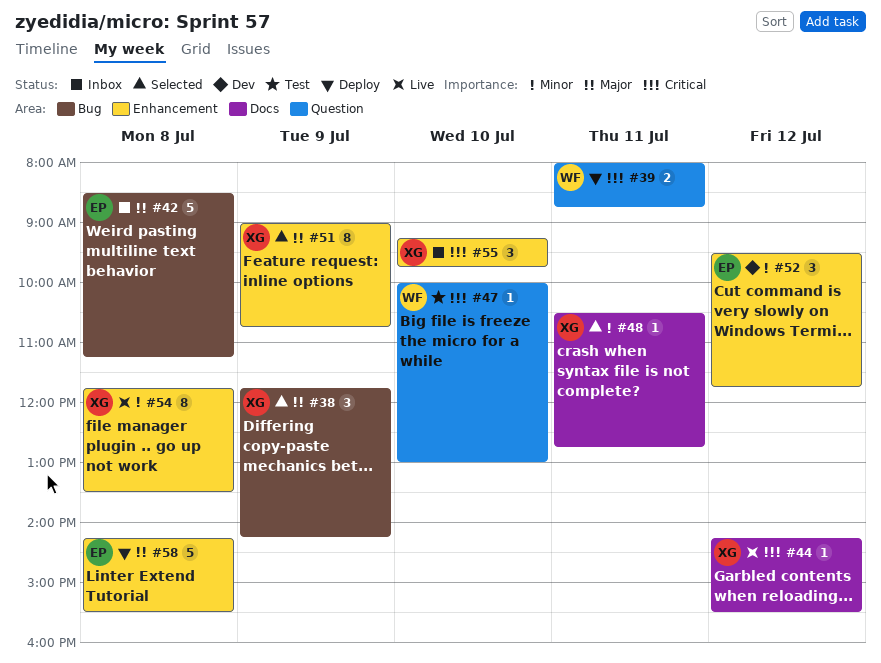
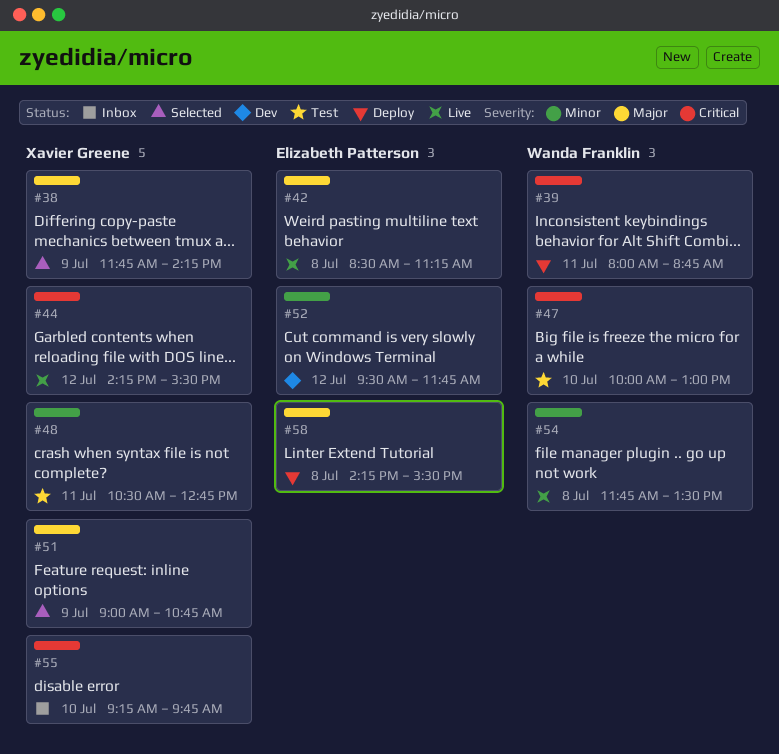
#42, status: Inbox -> Live
#48, status: Selected -> Test
#54, owner: Xavier Greene -> Wanda Franklin

